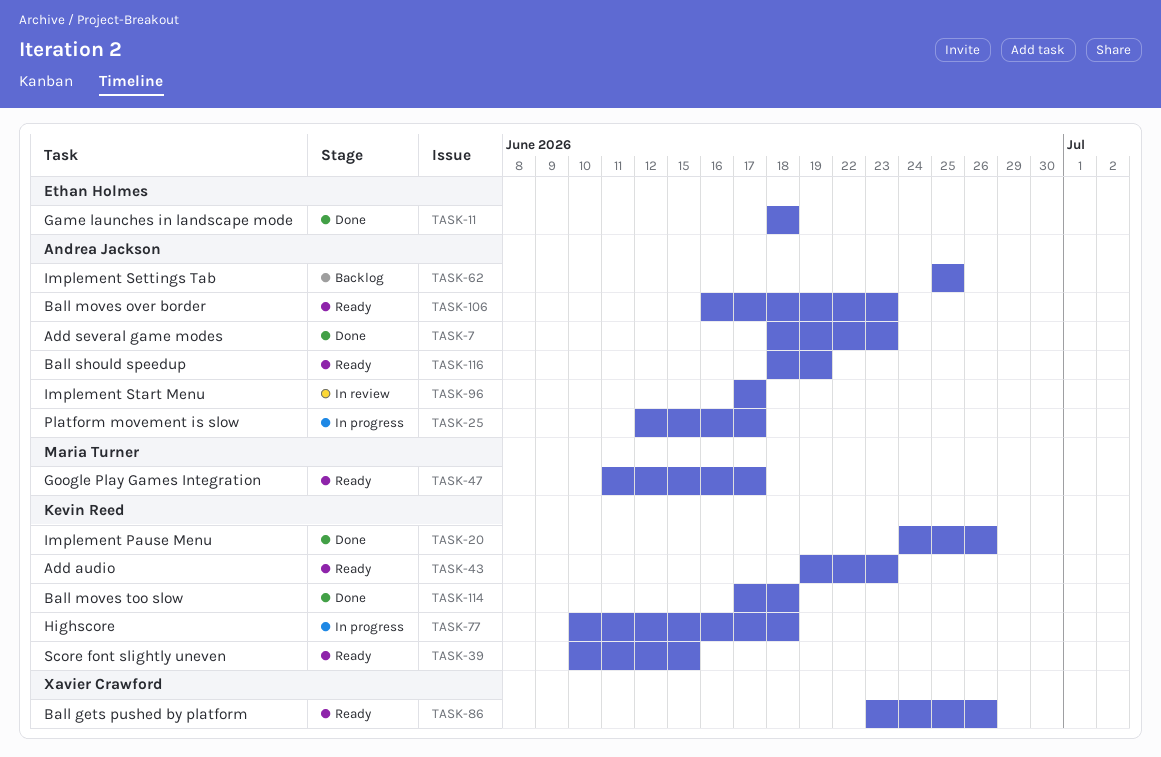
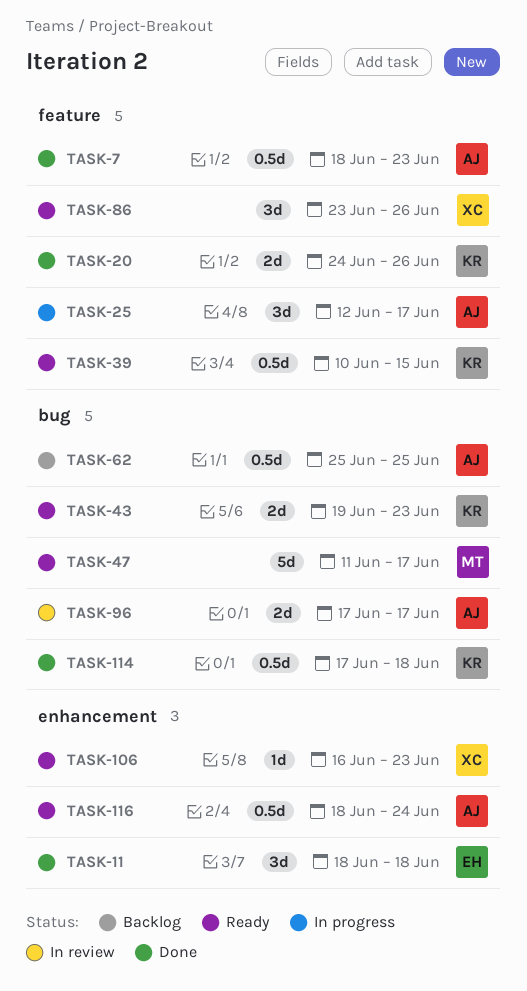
TASK-77: present -> none
TASK-106, owner: Andrea Jackson -> Xavier Crawford
TASK-116, due: Jun 19 -> Jun 24

